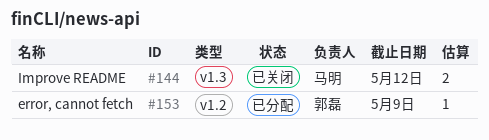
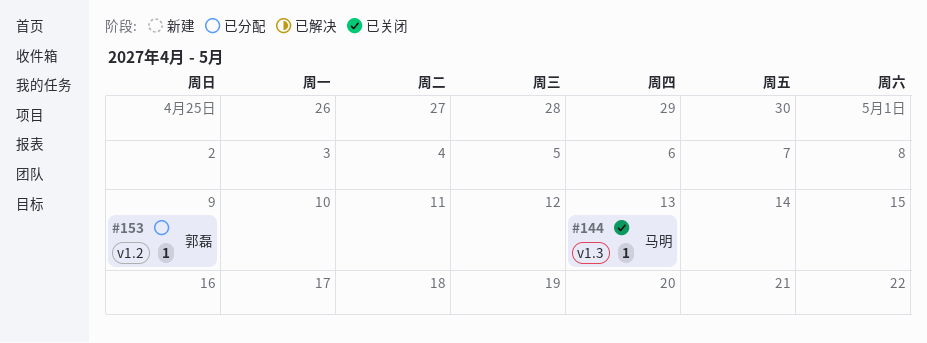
#144, estimate: 2 -> 1
#144, due: May 12 -> May 13

